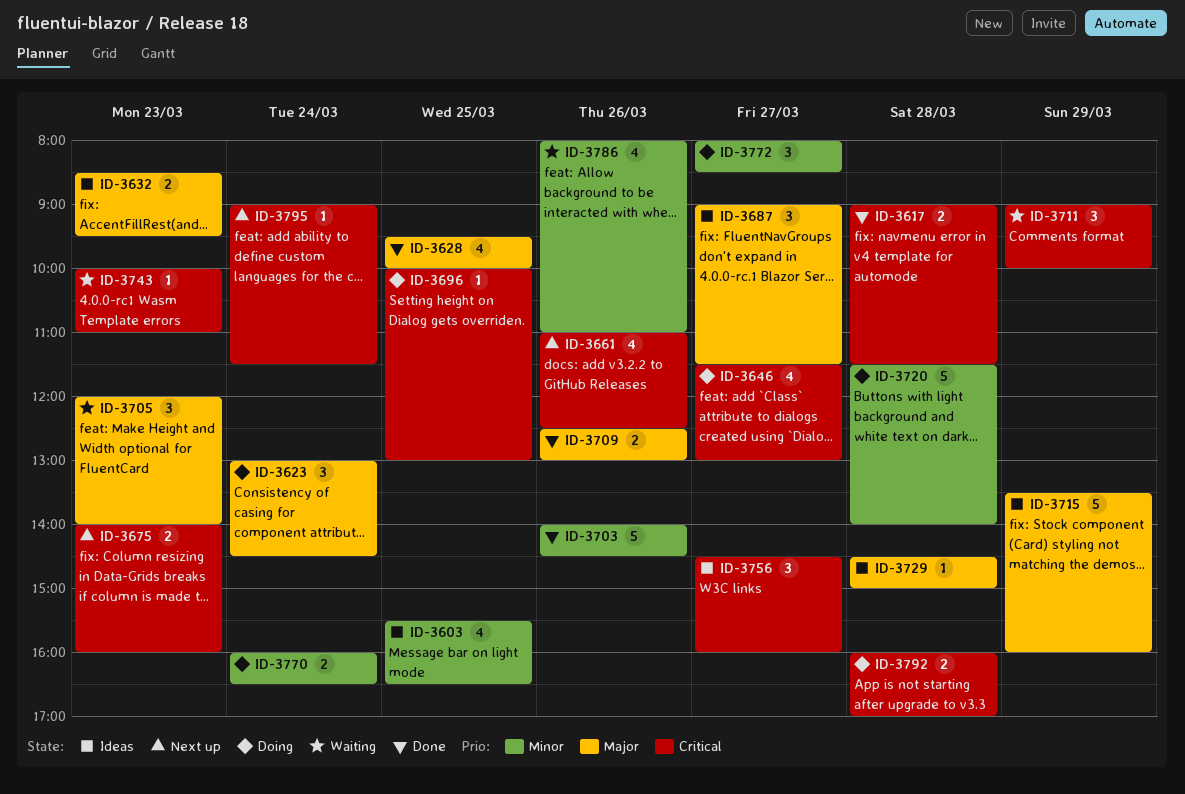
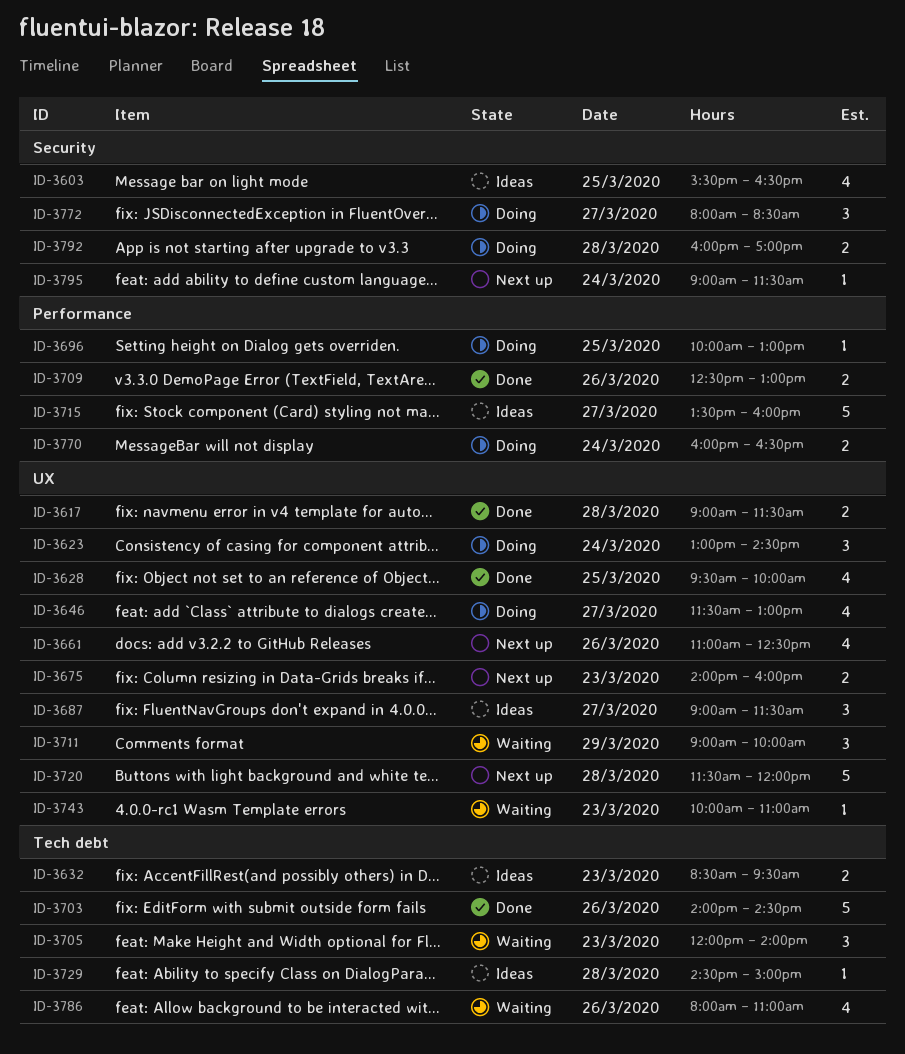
ID-3715, day: Mar 29 -> Mar 27
ID-3720, status: Doing -> Next up
ID-3720, ends: 14:00 -> 12:00
ID-3756: present -> none

